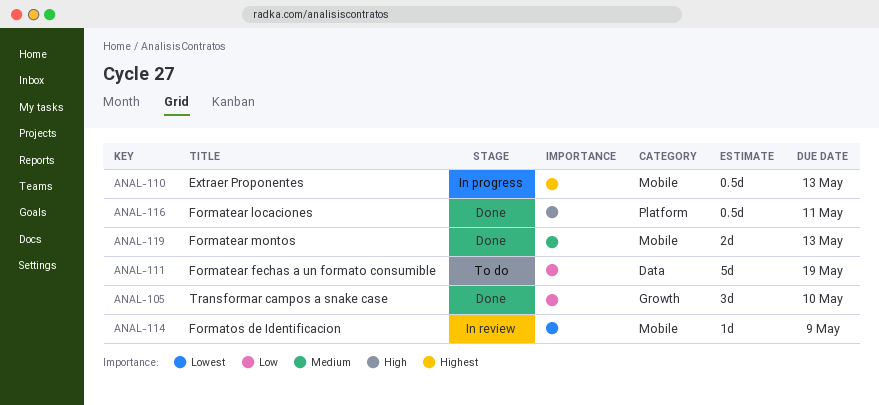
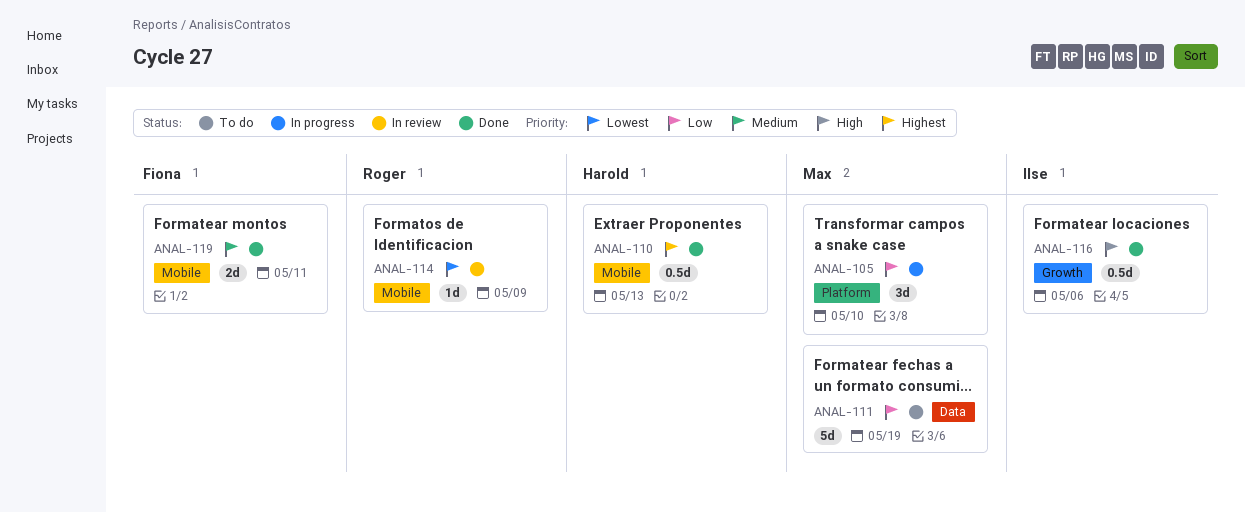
ANAL-105, status: Done -> In progress
ANAL-105, label: Growth -> Platform
ANAL-110, status: In progress -> Done
ANAL-116, label: Platform -> Growth
ANAL-116, due: May 11 -> May 6
ANAL-119, due: May 13 -> May 11

